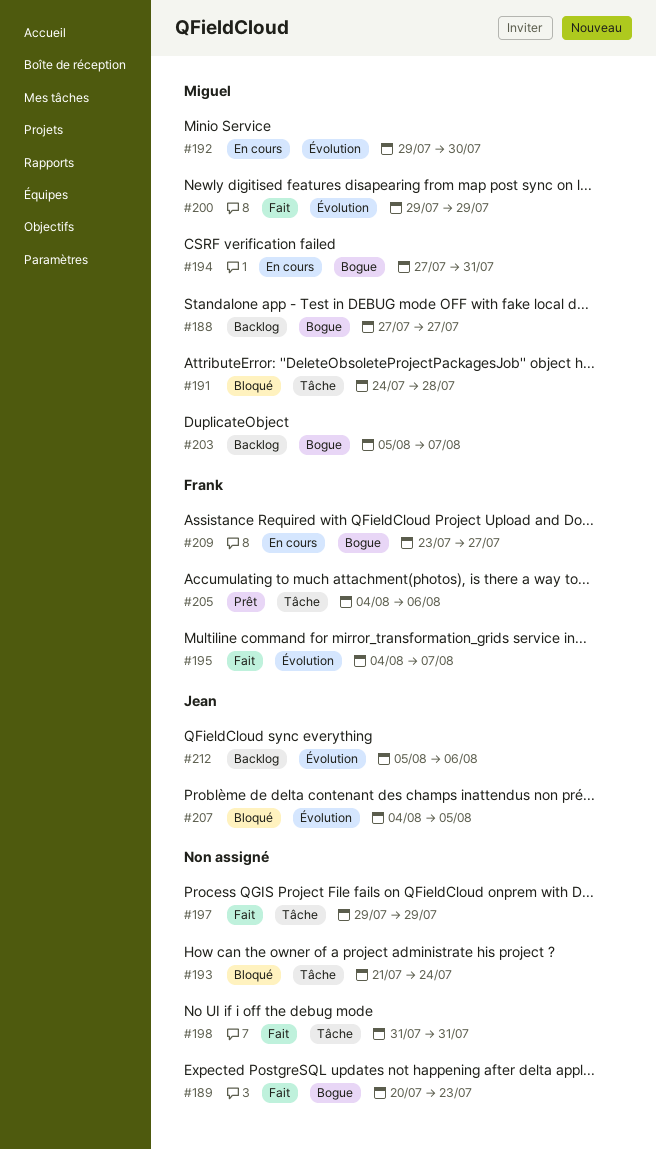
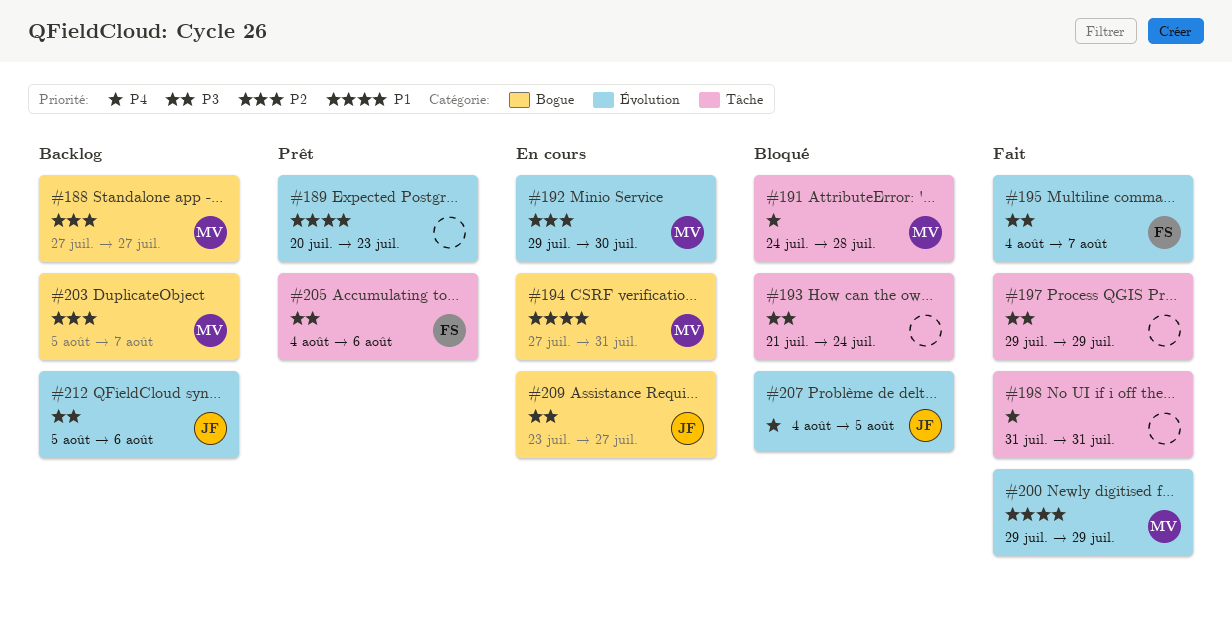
#189, status: Fait -> Prêt
#189, label: Bogue -> Évolution
#209, owner: Frank -> Jean

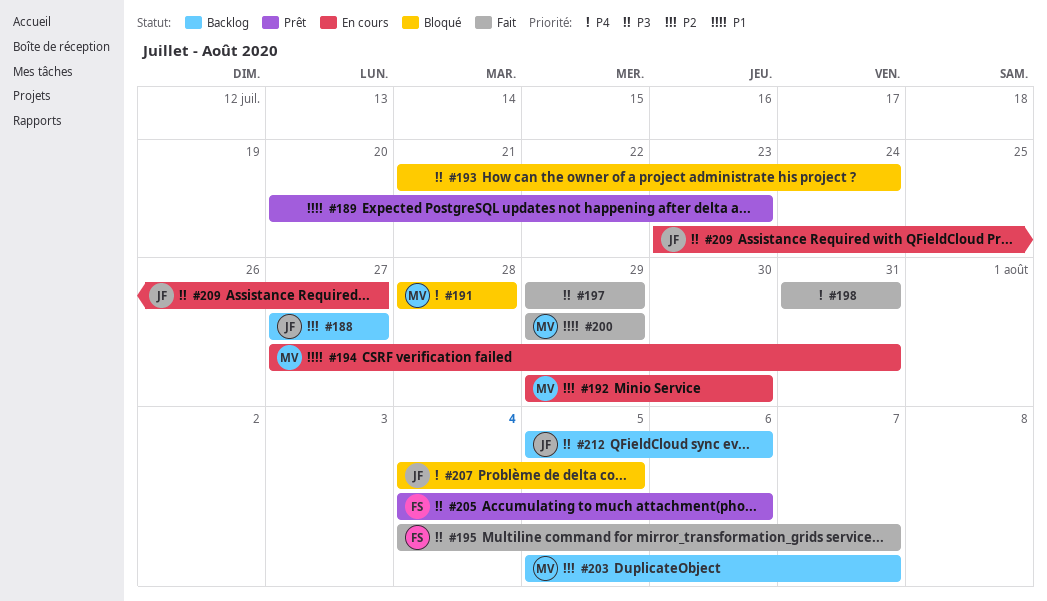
#188, owner: MV -> JF
#191, start: Jul 24 -> Jul 28

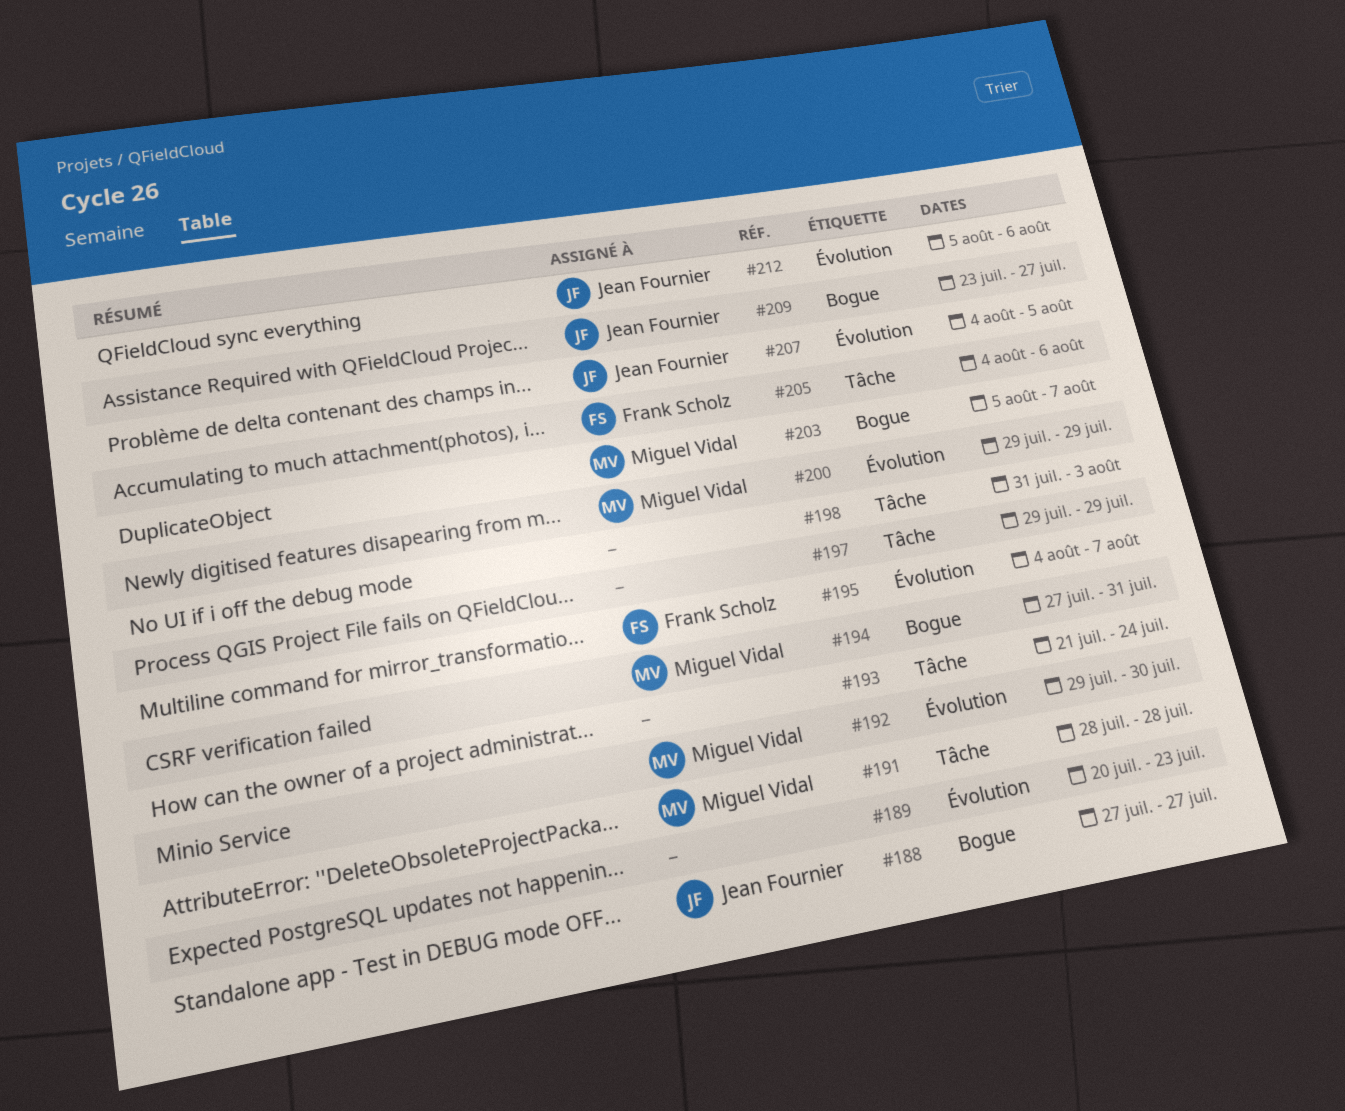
#198, due: Jul 31 -> Aug 3

